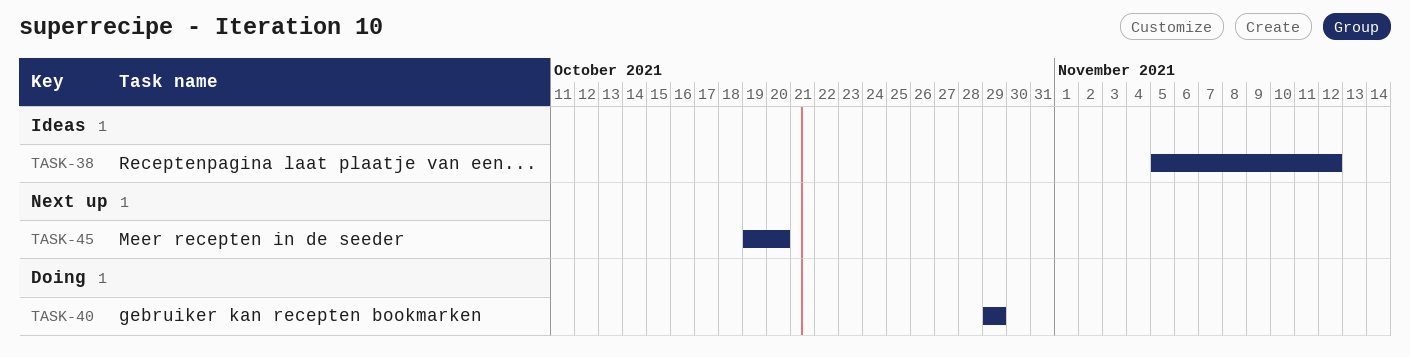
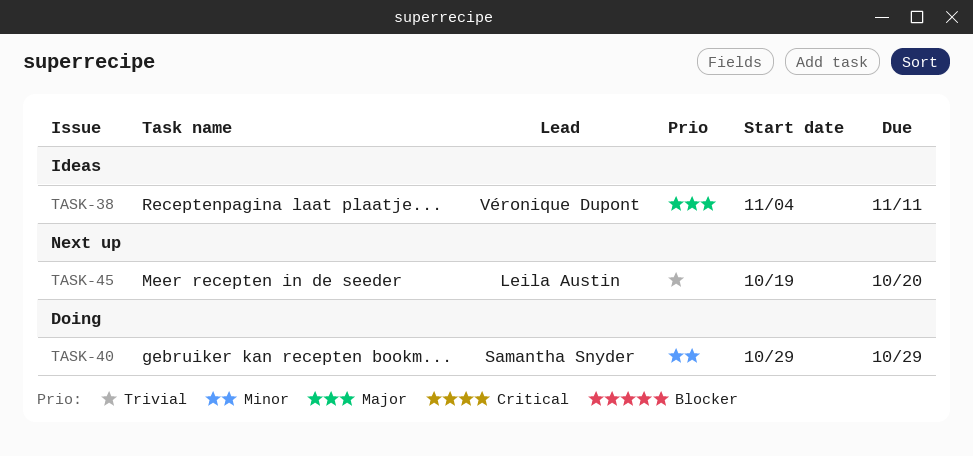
TASK-38, start: Nov 5 -> Nov 4
TASK-38, due: Nov 12 -> Nov 11

